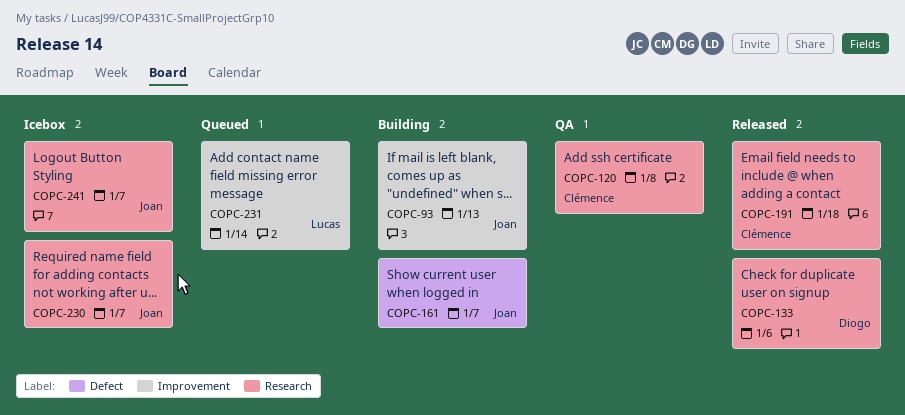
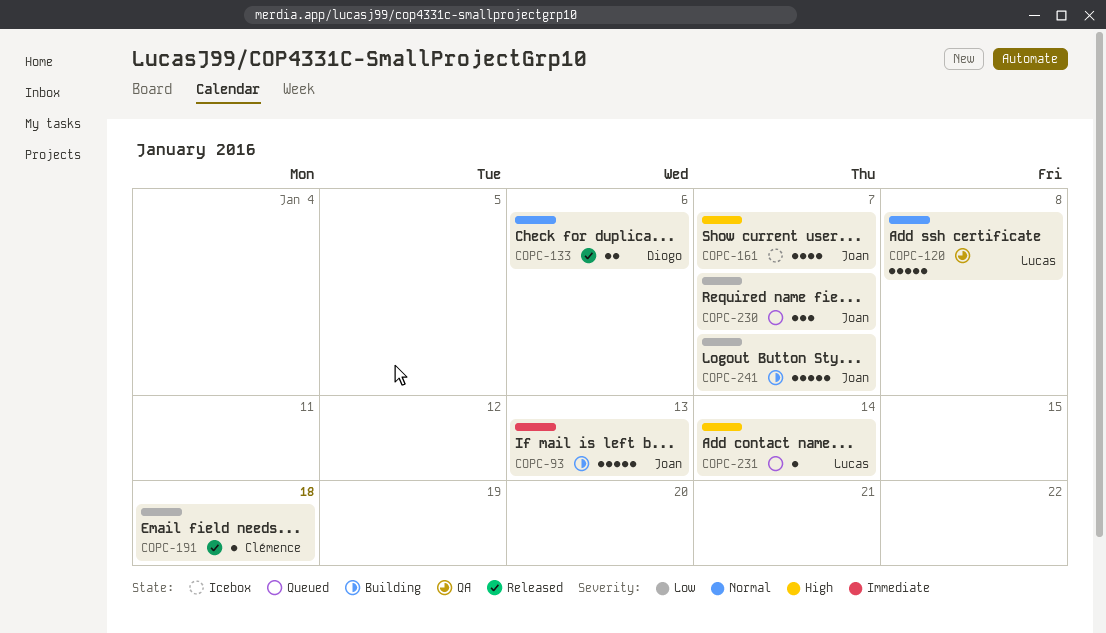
COPC-120, owner: Clémence -> Lucas
COPC-161, status: Building -> Icebox
COPC-230, status: Icebox -> Queued
COPC-241, status: Icebox -> Building

